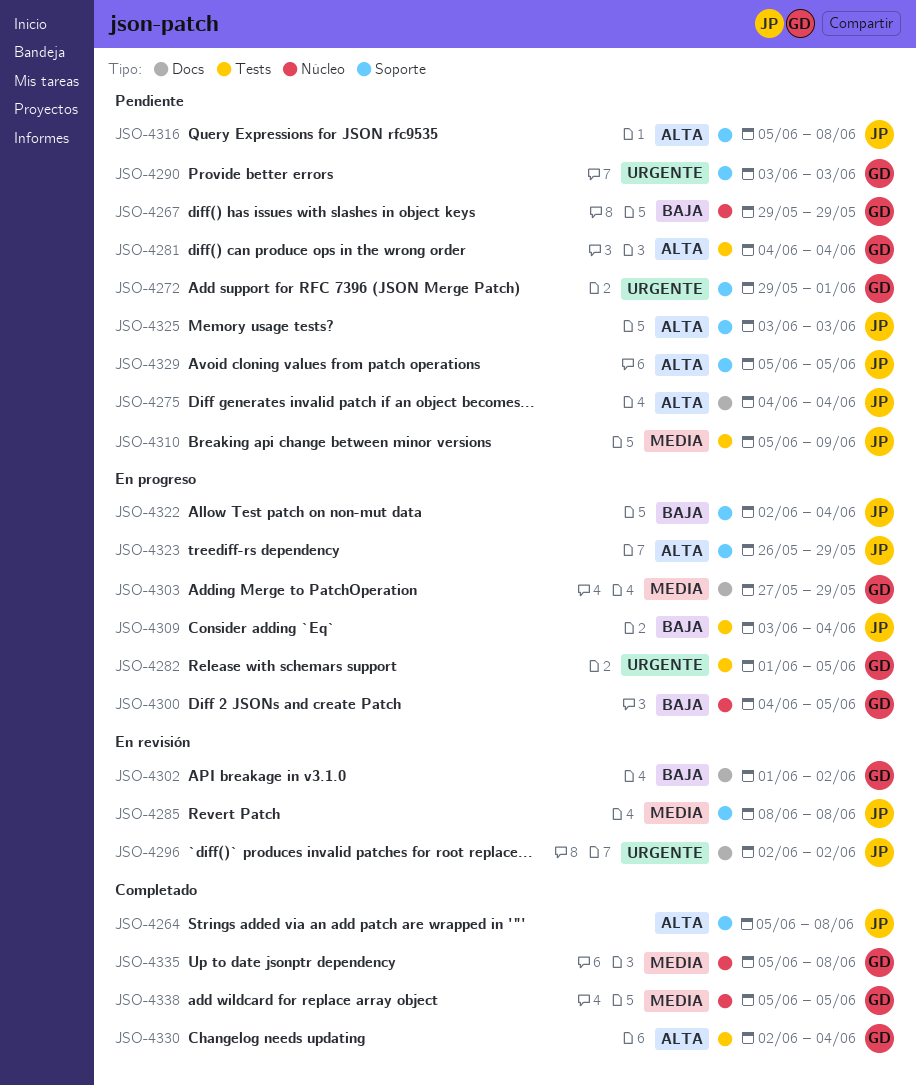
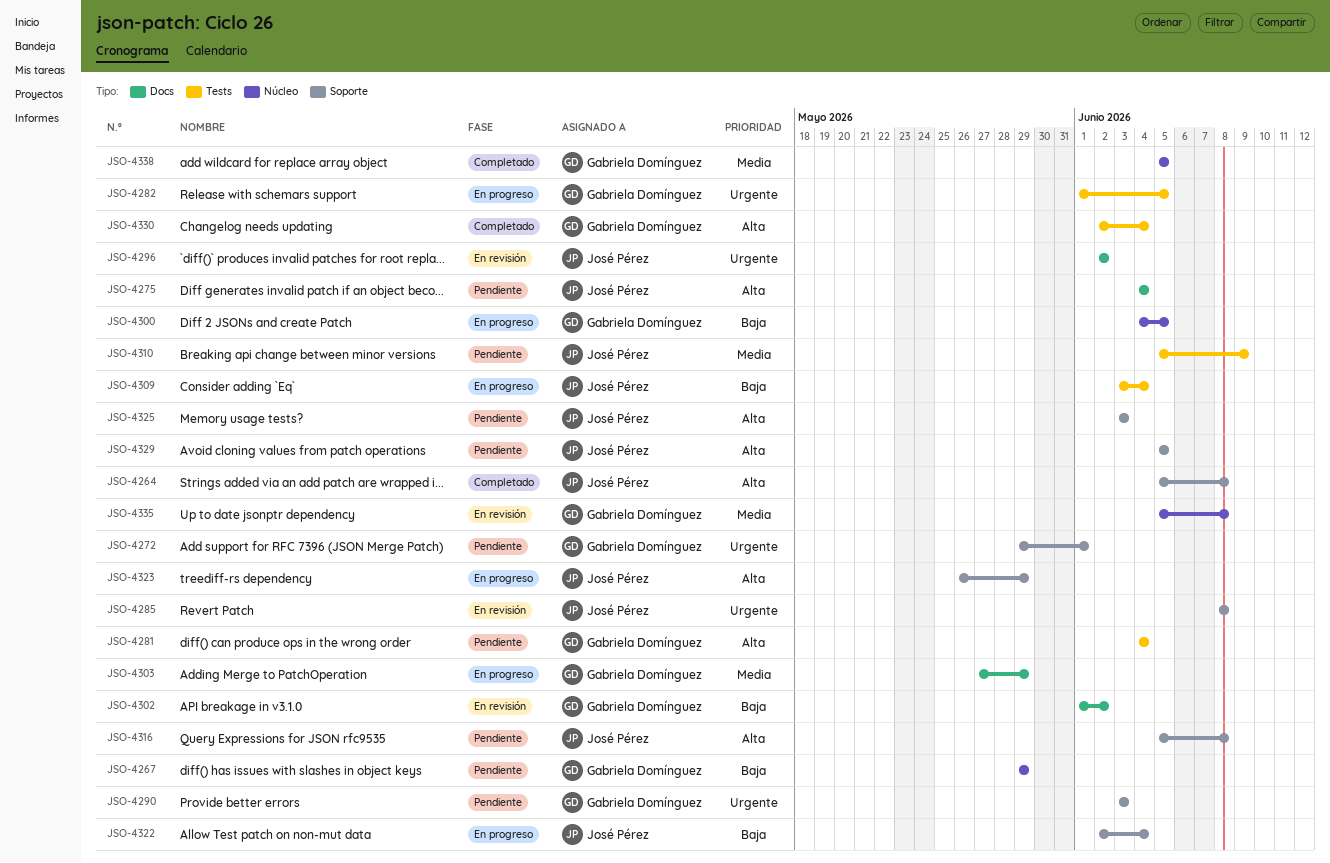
JSO-4285, priority: Media -> Urgente
JSO-4335, status: Completado -> En revisión

